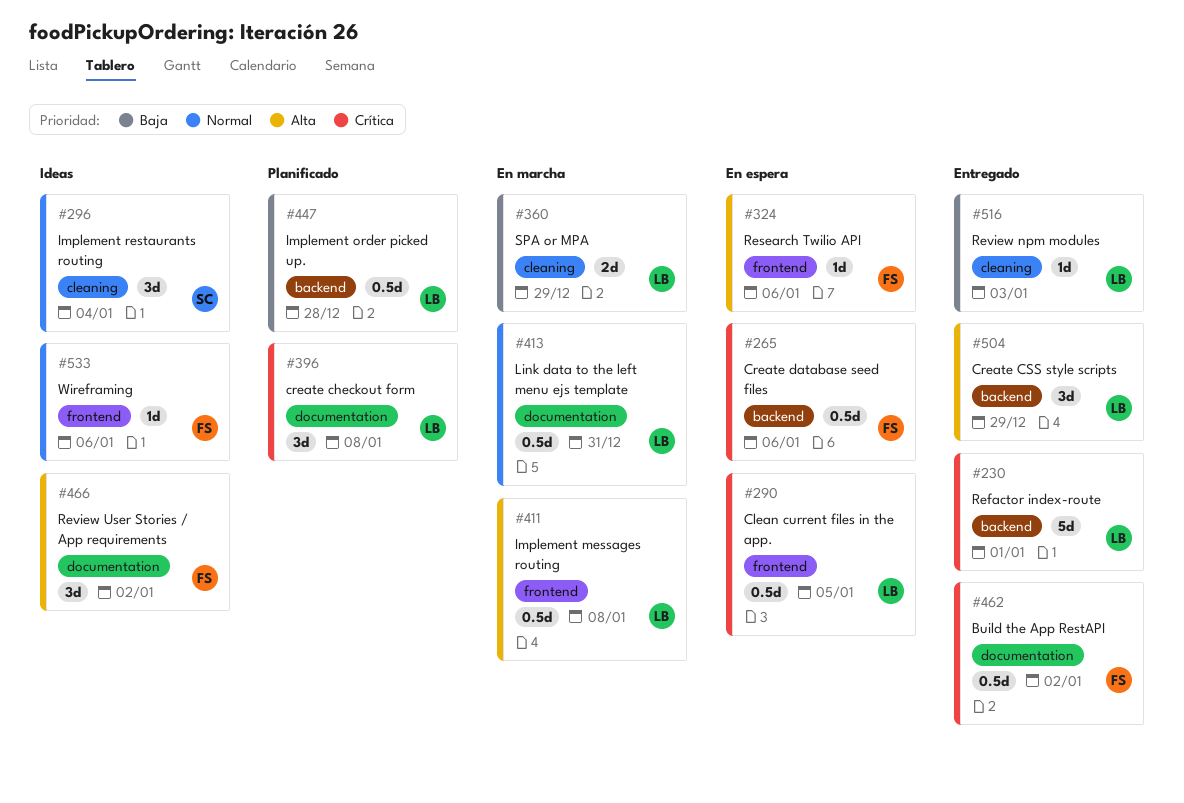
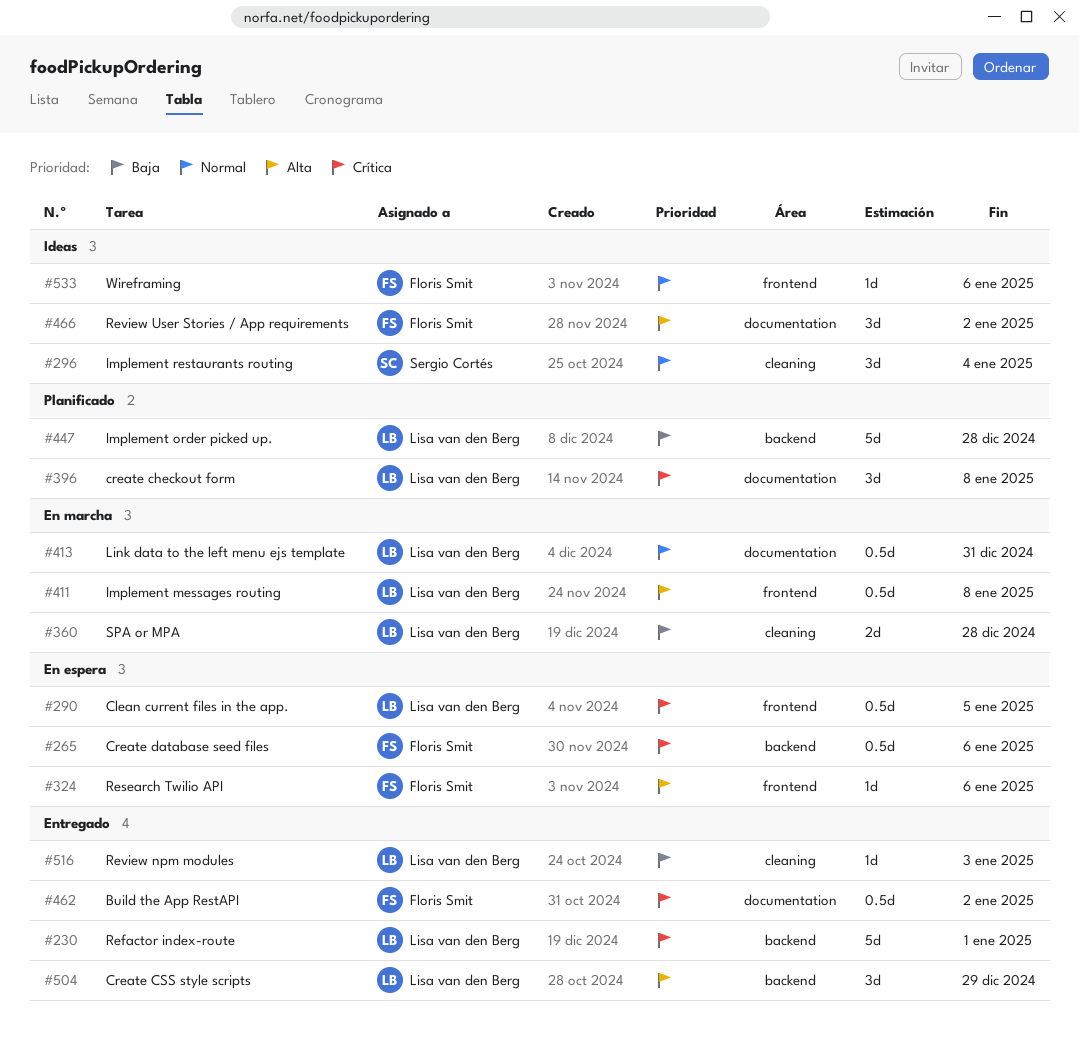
#360, due: Dec 29 -> Dec 28
#447, estimate: 0.5d -> 5d

